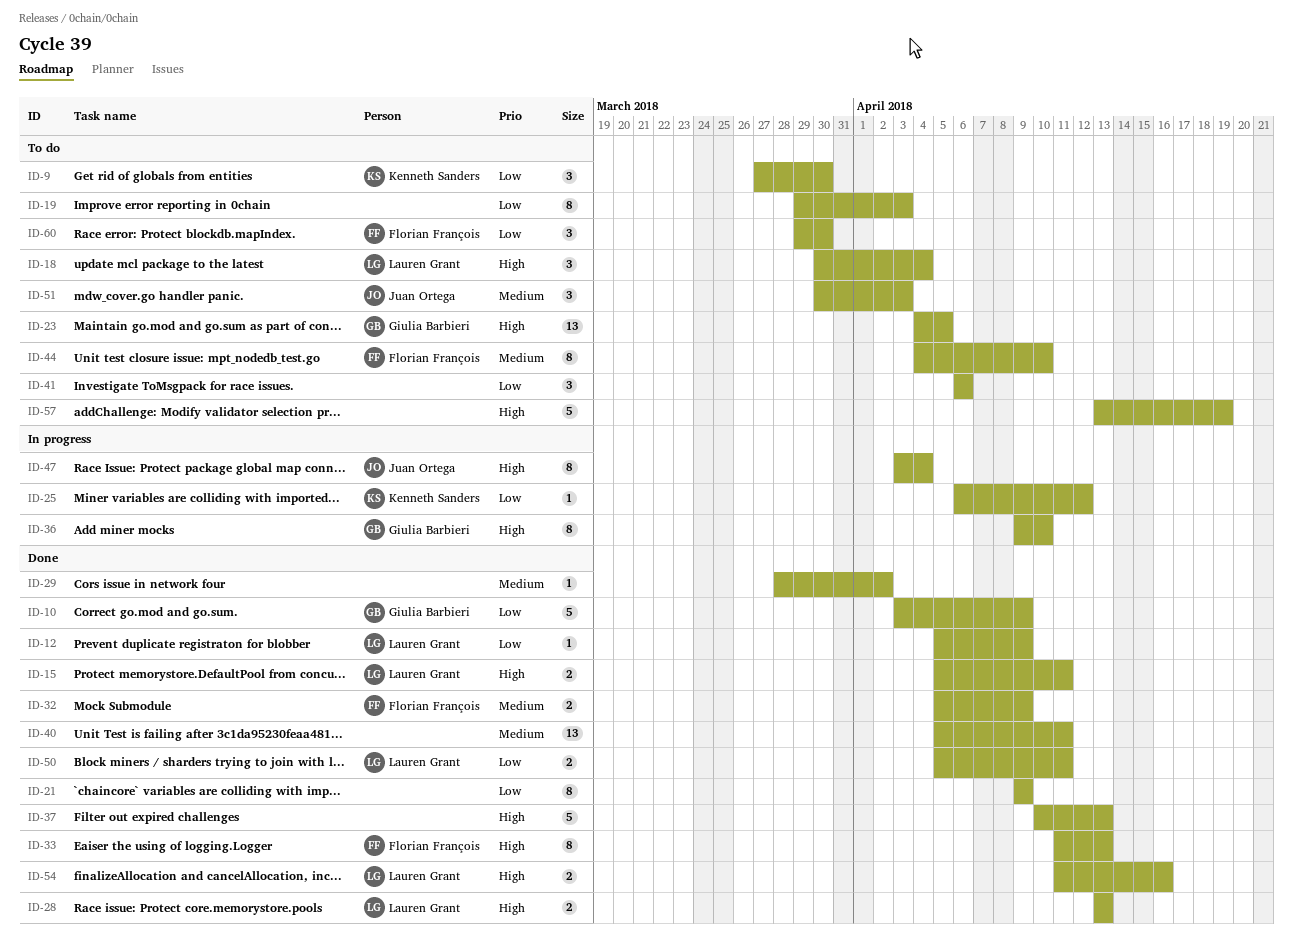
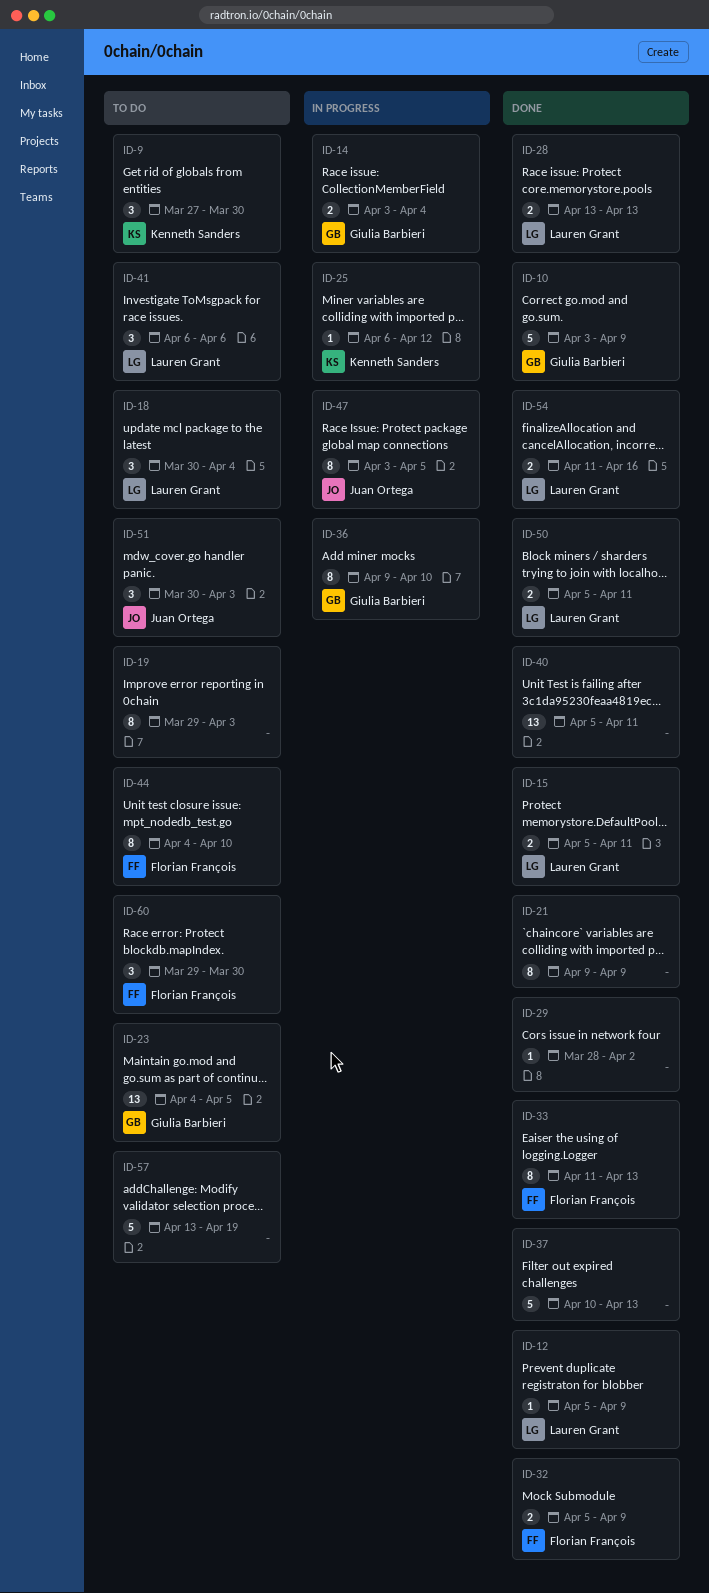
ID-14: none -> present
ID-41, owner: none -> Lauren Grant
ID-47, due: Apr 4 -> Apr 5

